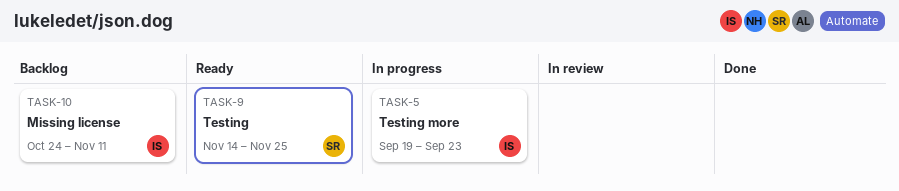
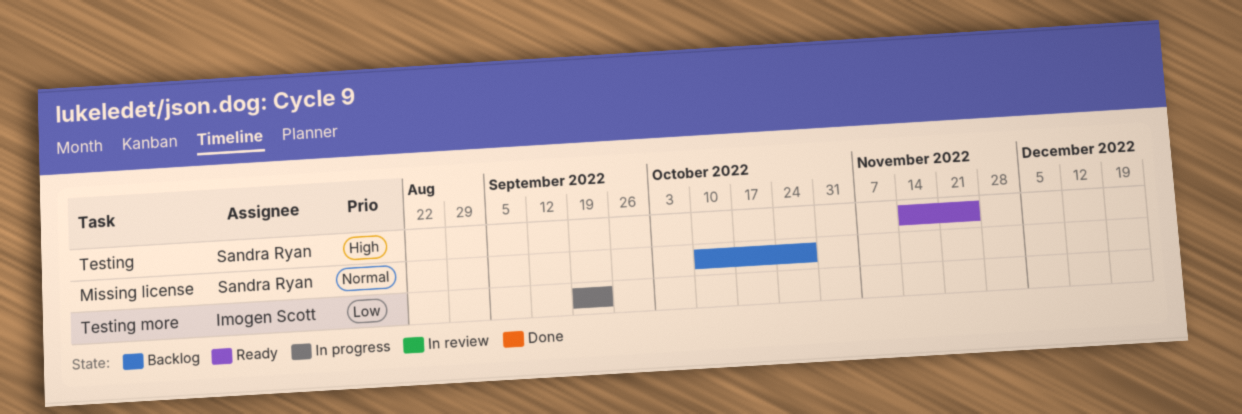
Missing license, owner: Imogen Scott -> Sandra Ryan
Missing license, start: Oct 24 -> Oct 10
Missing license, due: Nov 11 -> Oct 28

